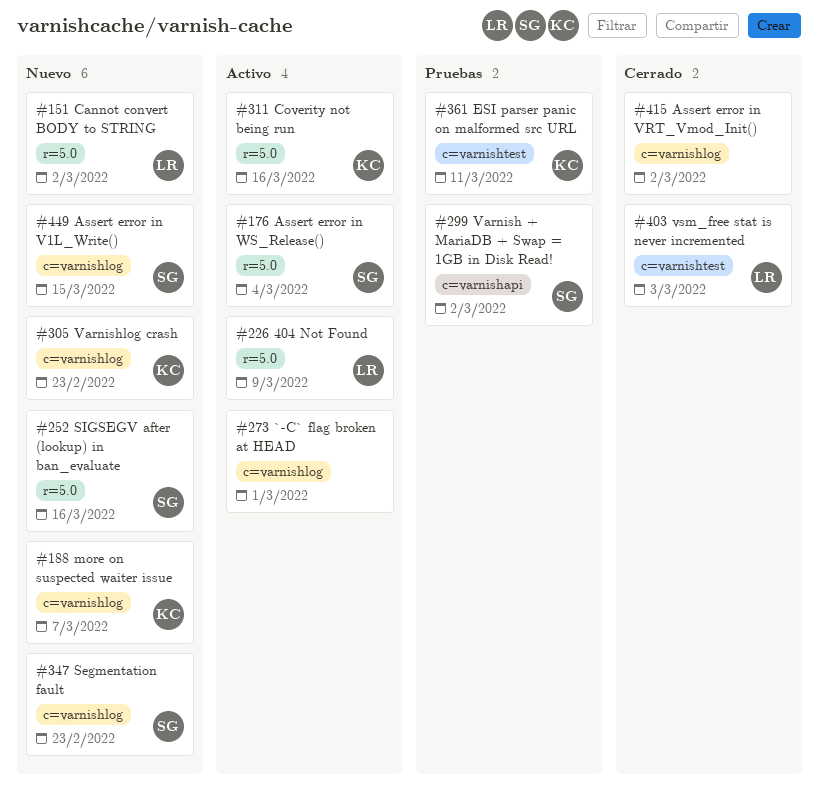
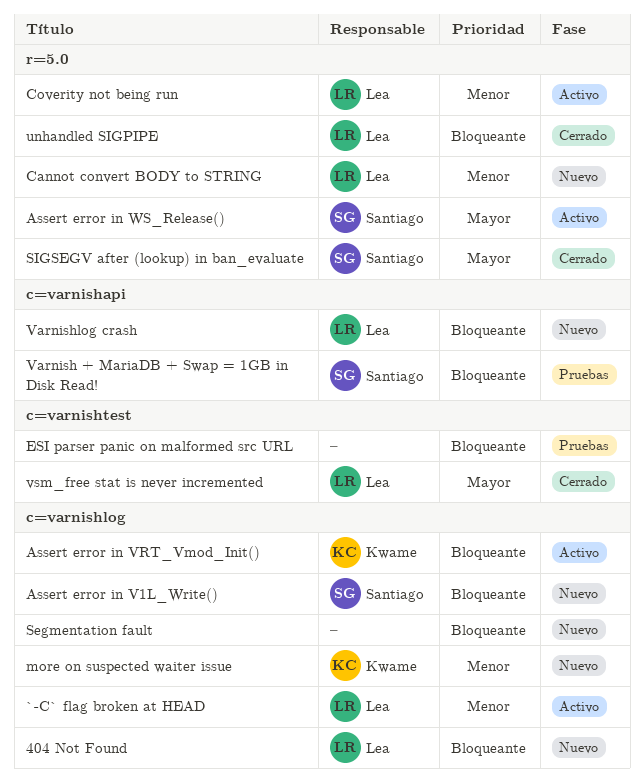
404 Not Found, status: Activo -> Nuevo
404 Not Found, label: r=5.0 -> c=varnishlog
`-C` flag broken at HEAD, owner: none -> Lea
Assert error in VRT_Vmod_Init(), status: Cerrado -> Activo
Assert error in VRT_Vmod_Init(), owner: none -> Kwame
Coverity not being run, owner: Kwame -> Lea
ESI parser panic on malformed src URL, owner: Kwame -> none
Segmentation fault, owner: Santiago -> none
SIGSEGV after (lookup) in ban_evaluate, status: Nuevo -> Cerrado
unhandled SIGPIPE: none -> present
Varnishlog crash, owner: Kwame -> Lea
Varnishlog crash, label: c=varnishlog -> c=varnishapi

